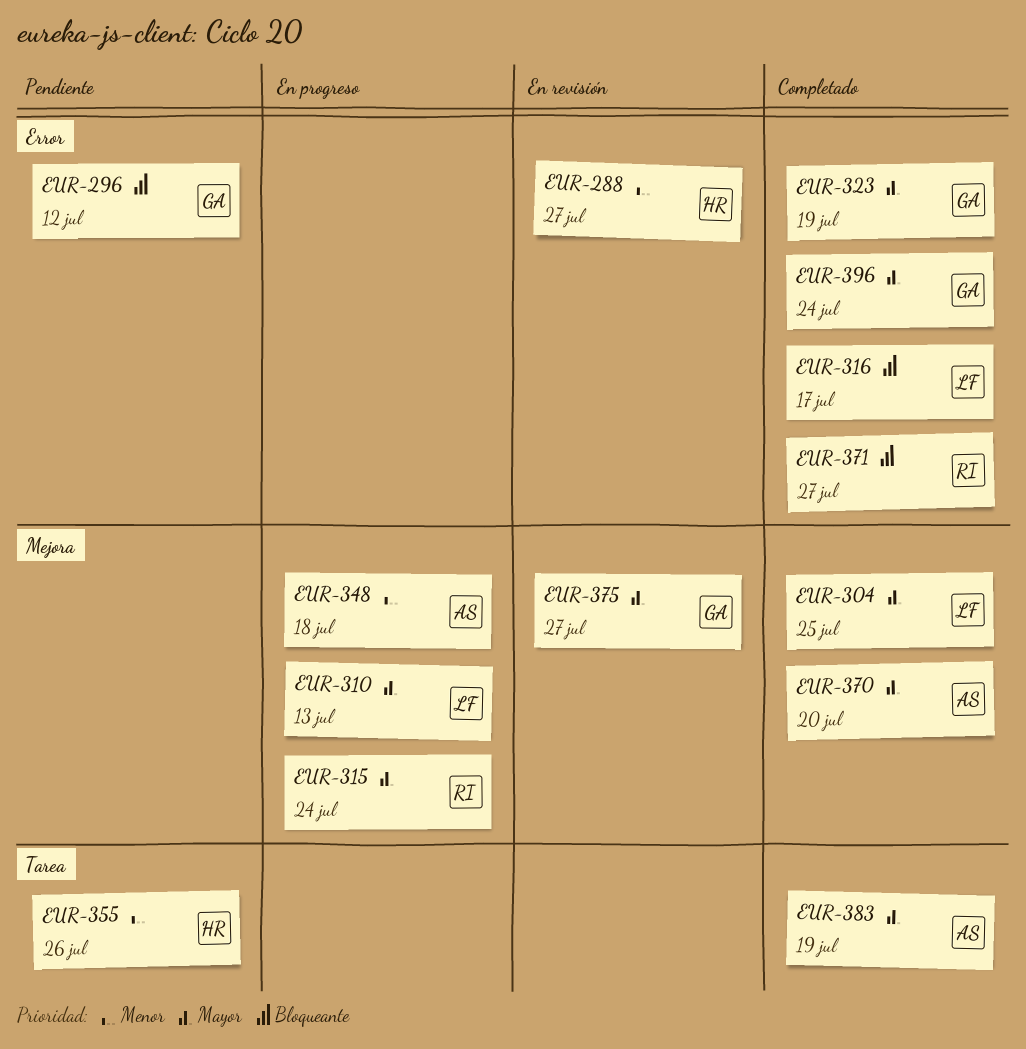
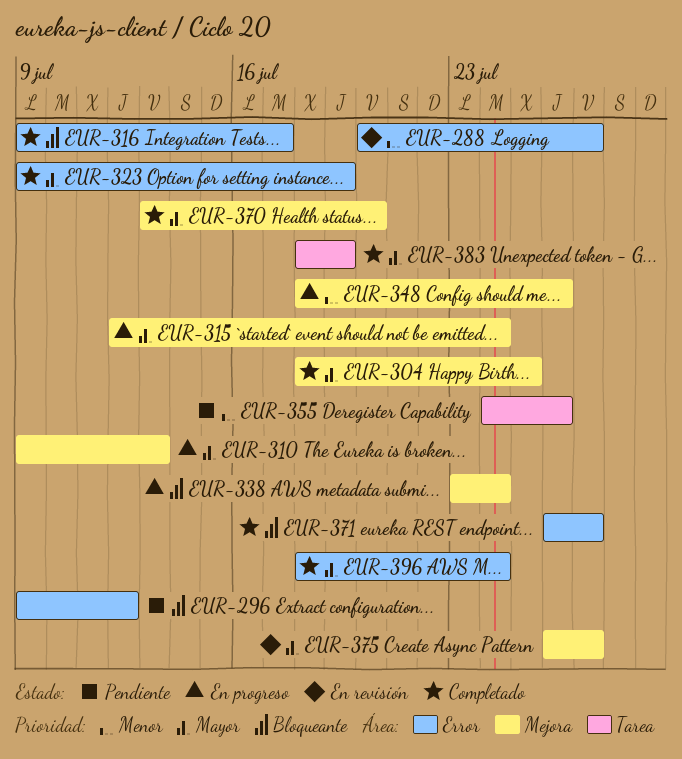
EUR-338: none -> present
EUR-348, due: Jul 18 -> Jul 26

